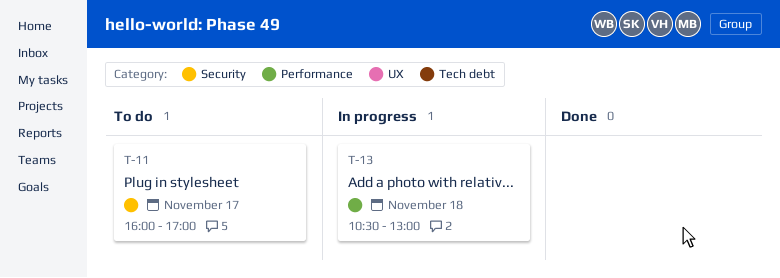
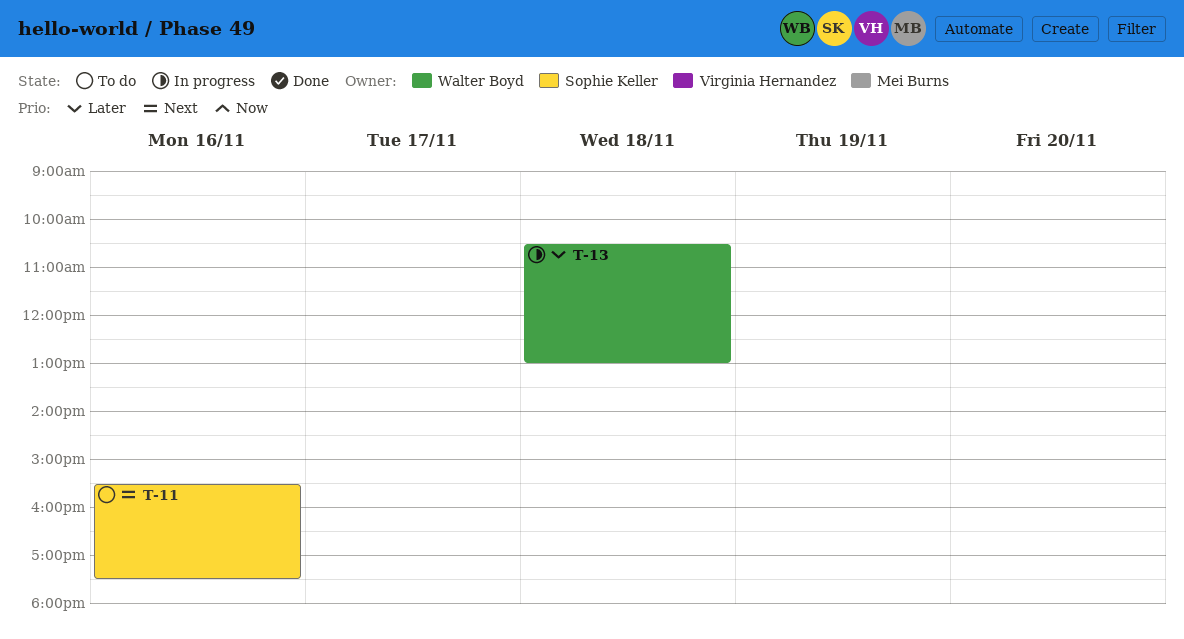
T-11, day: Nov 17 -> Nov 16
T-11, begins: 16:00 -> 15:30
T-11, ends: 17:00 -> 17:30

